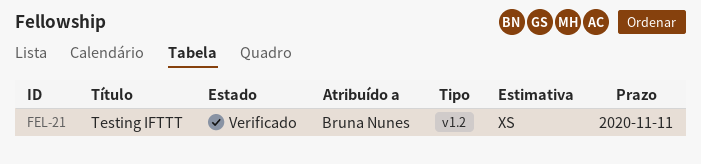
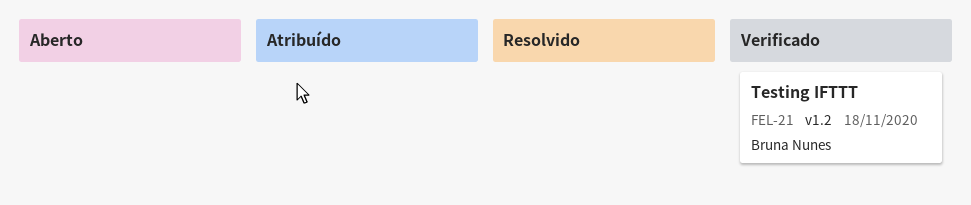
FEL-21, due: Nov 11 -> Nov 18

